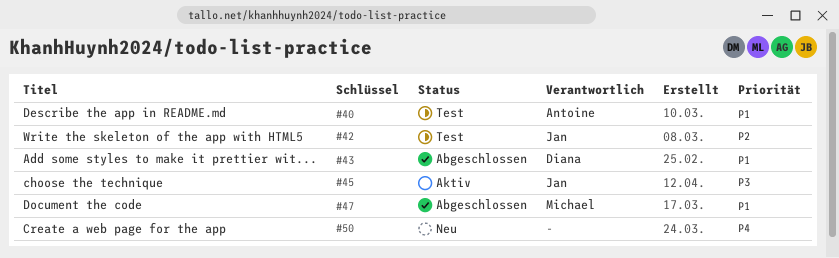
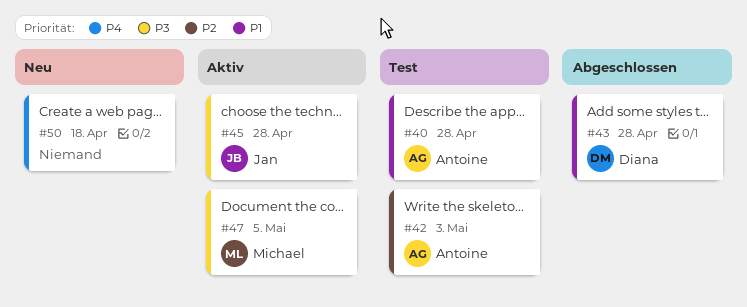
#42, owner: Jan -> Antoine
#47, status: Abgeschlossen -> Aktiv
#47, priority: P1 -> P3

